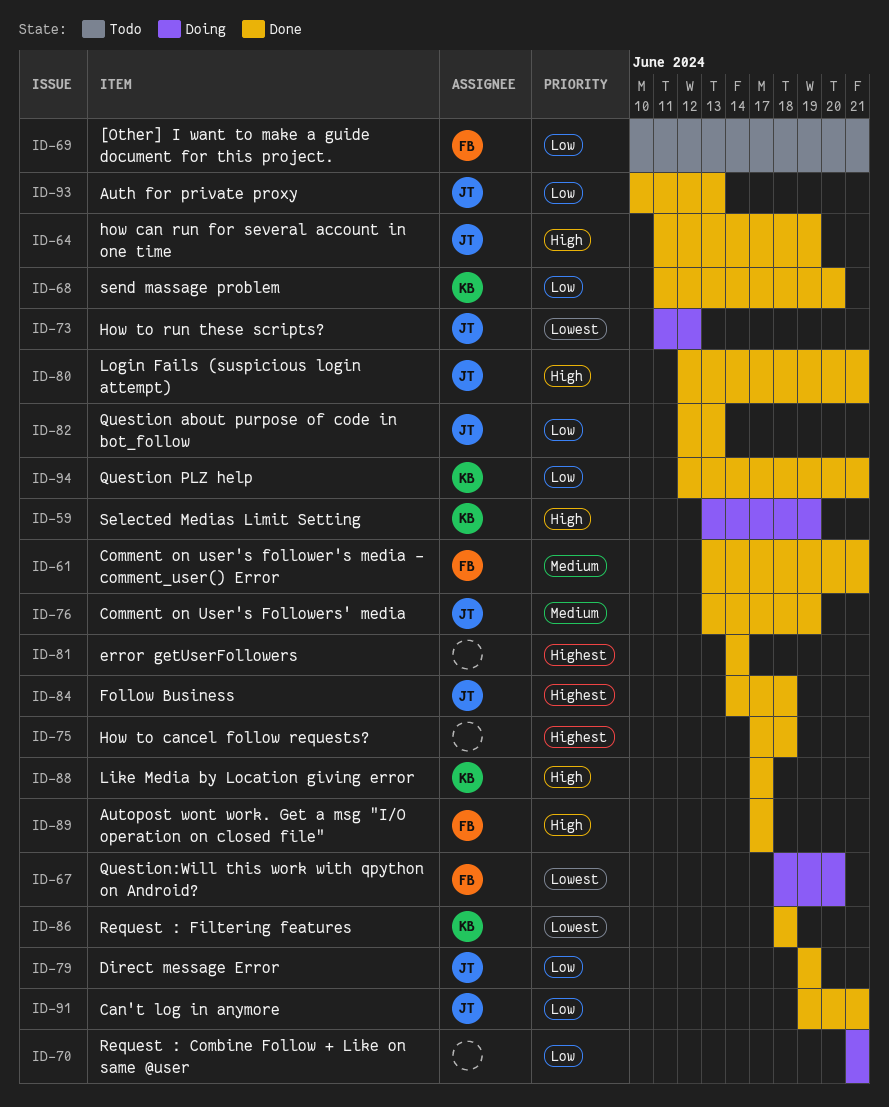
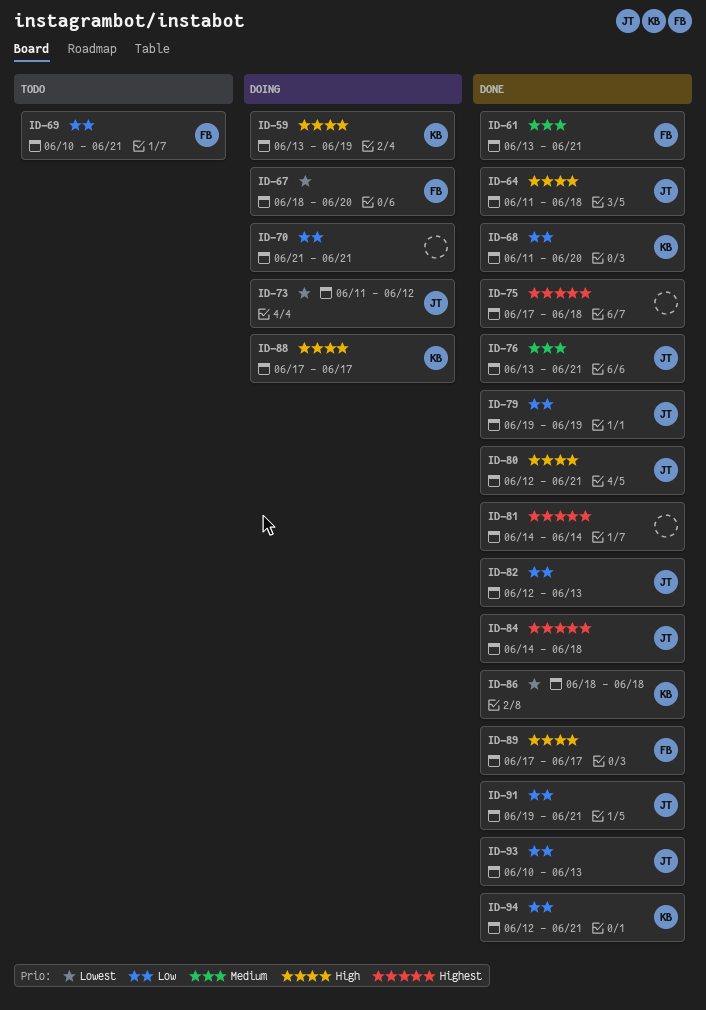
ID-64, due: Jun 19 -> Jun 18
ID-76, due: Jun 19 -> Jun 21
ID-88, status: Done -> Doing

